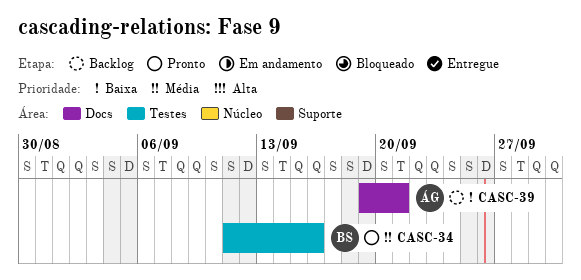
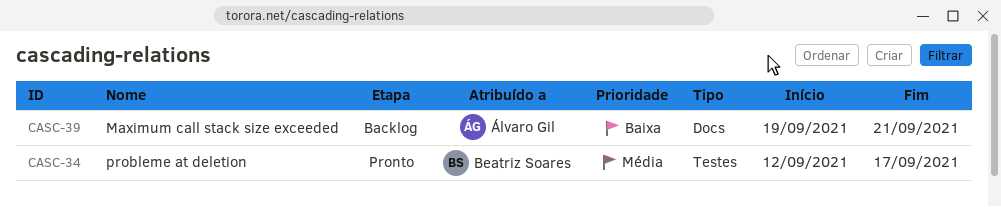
CASC-34, start: Sep 11 -> Sep 12
CASC-34, due: Sep 16 -> Sep 17

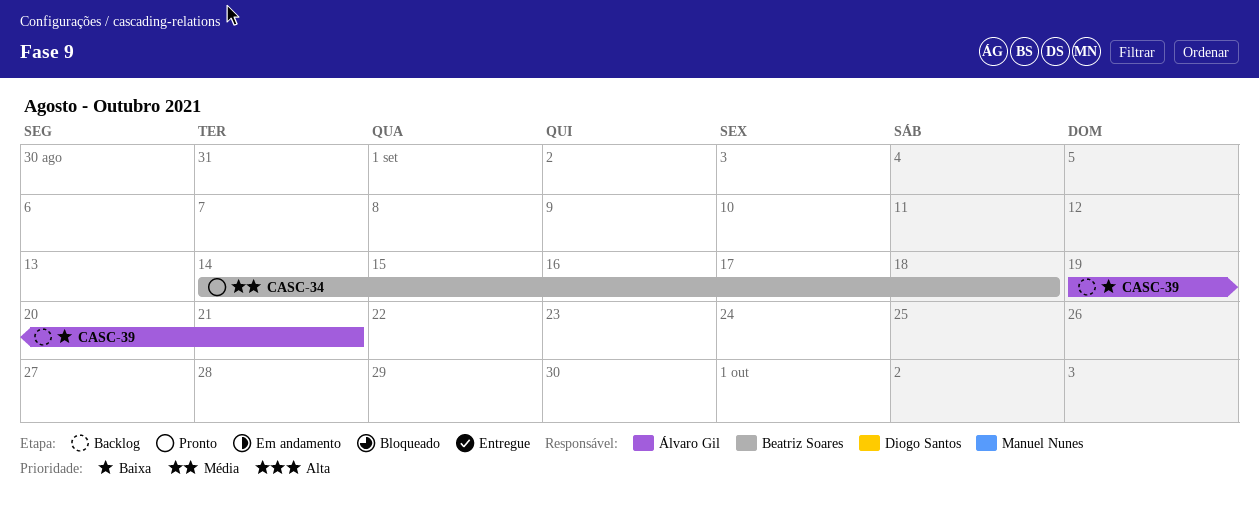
CASC-34, start: Sep 12 -> Sep 14
CASC-34, due: Sep 17 -> Sep 18

